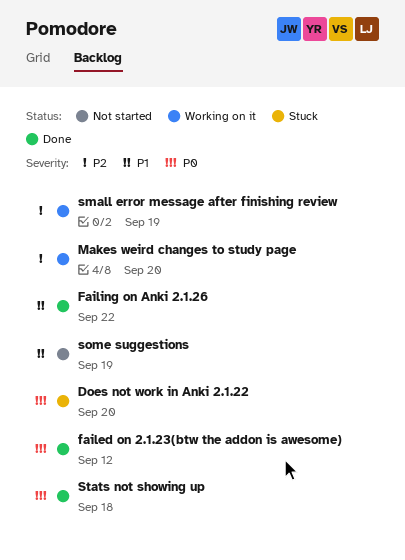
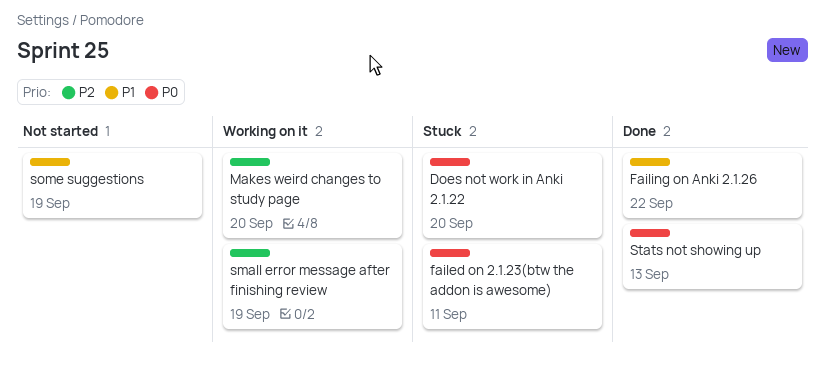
failed on 2.1.23(btw the addon is awesome), status: Done -> Stuck
failed on 2.1.23(btw the addon is awesome), due: Sep 12 -> Sep 11
Stats not showing up, due: Sep 18 -> Sep 13

